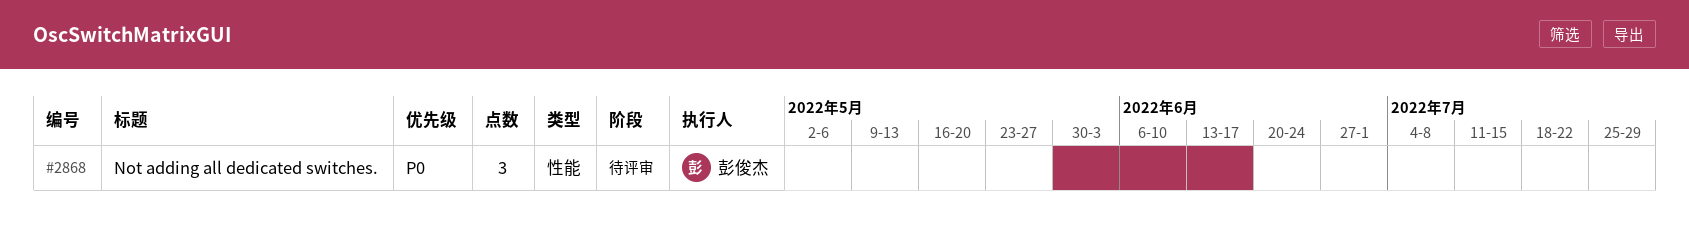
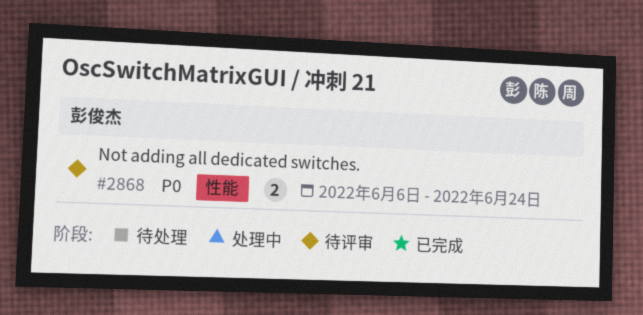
#2868, estimate: 3 -> 2
#2868, start: May 30 -> Jun 6
#2868, due: Jun 17 -> Jun 24

